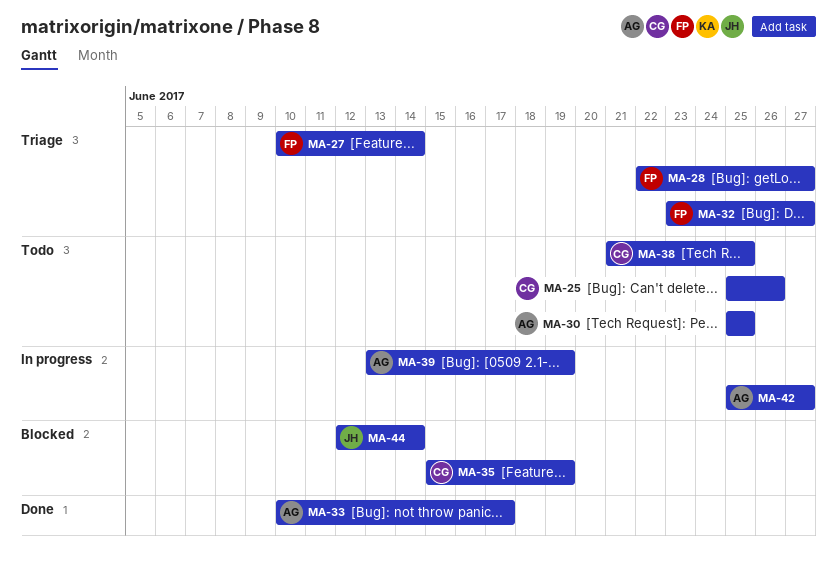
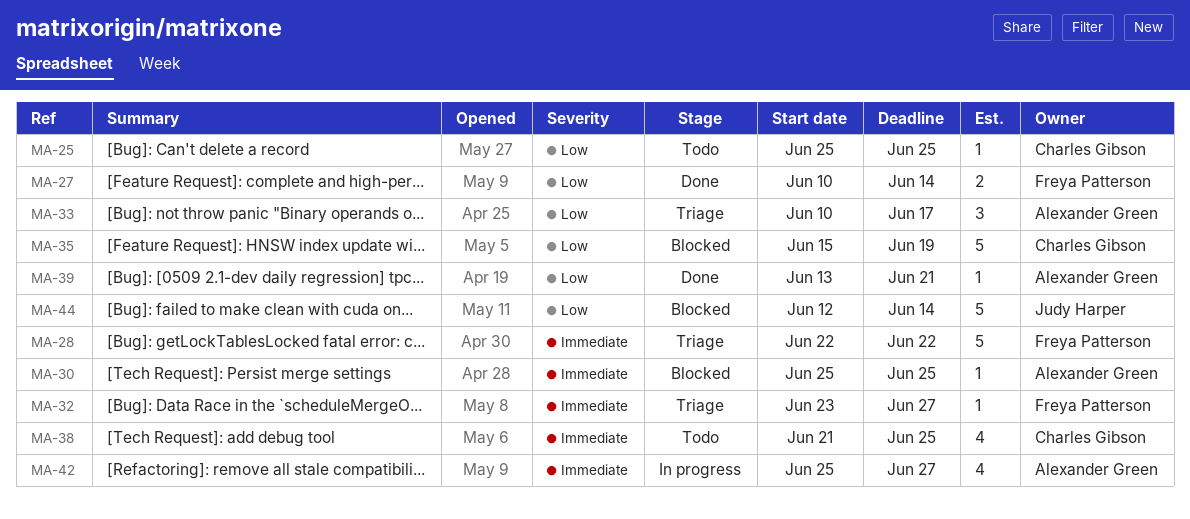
MA-25, due: Jun 26 -> Jun 25
MA-27, status: Triage -> Done
MA-28, due: Jun 27 -> Jun 22
MA-30, status: Todo -> Blocked
MA-33, status: Done -> Triage
MA-39, status: In progress -> Done
MA-39, due: Jun 19 -> Jun 21

